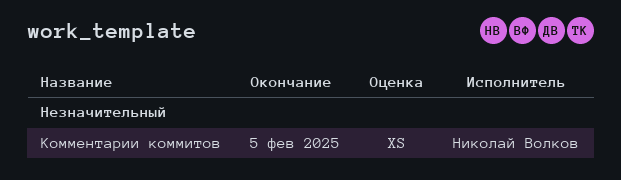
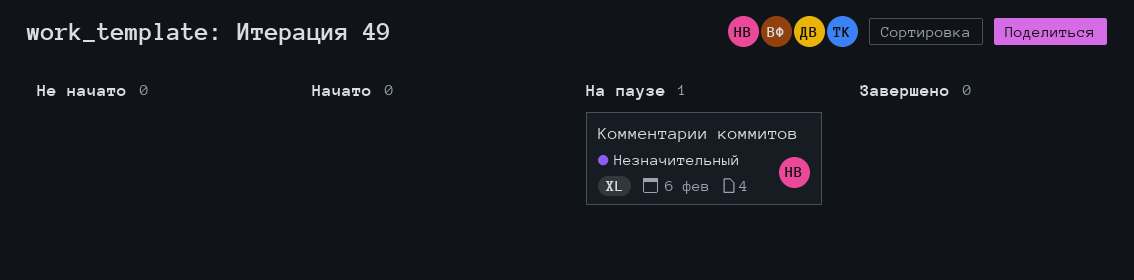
Комментарии коммитов, estimate: XS -> XL
Комментарии коммитов, due: Feb 5 -> Feb 6

